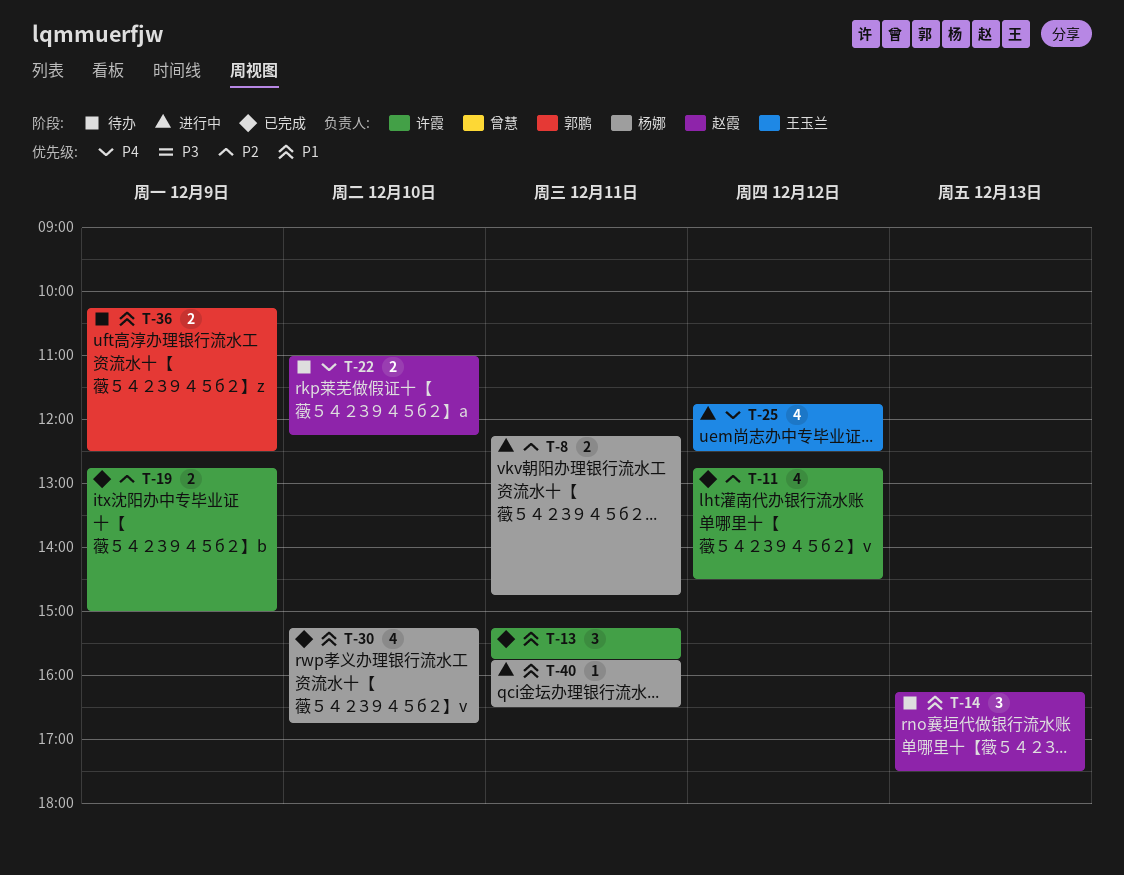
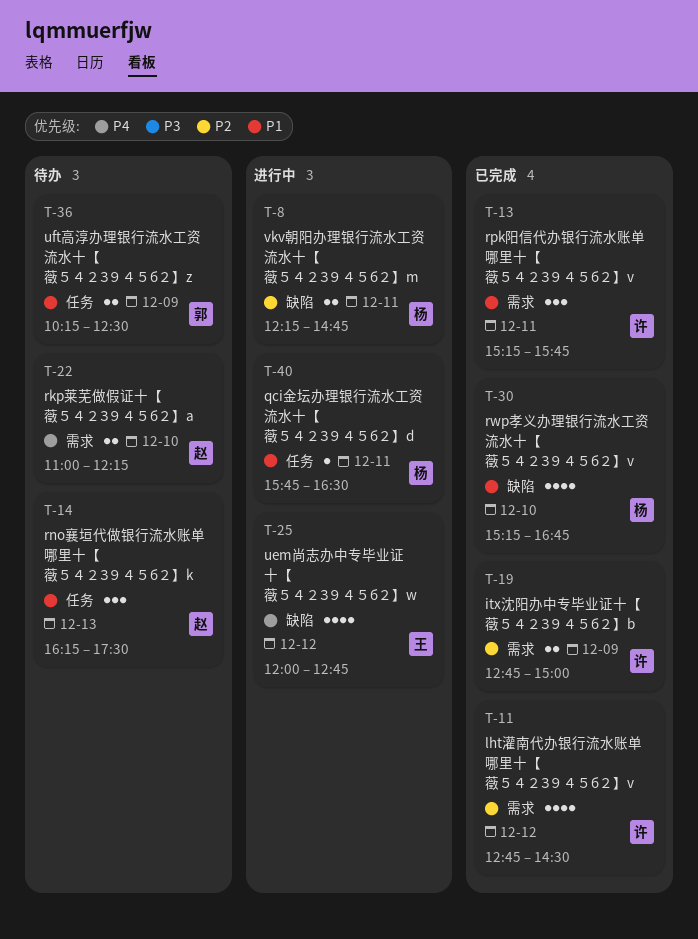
T-25, begins: 11:45 -> 12:00
T-25, ends: 12:30 -> 12:45

